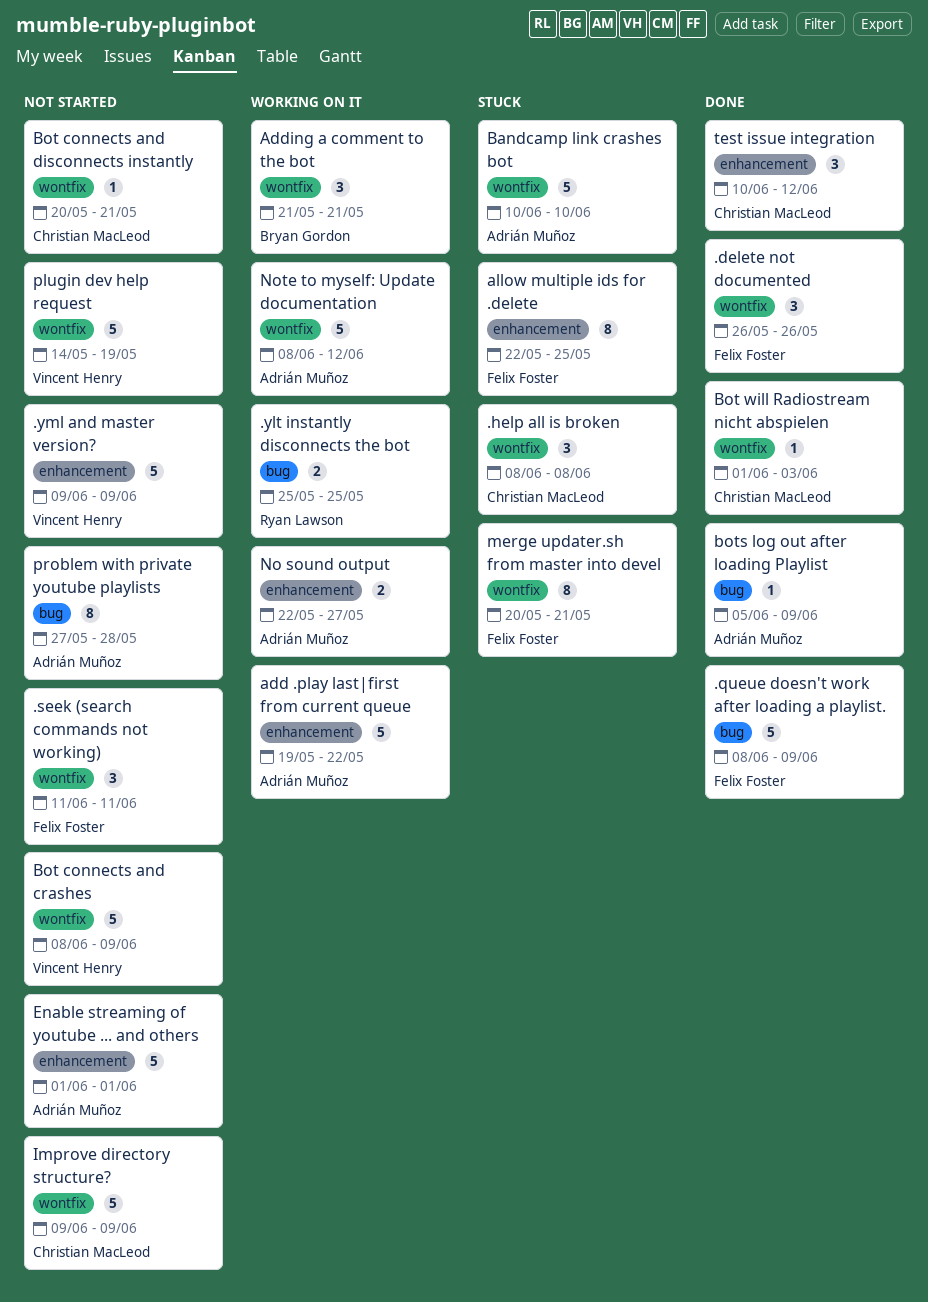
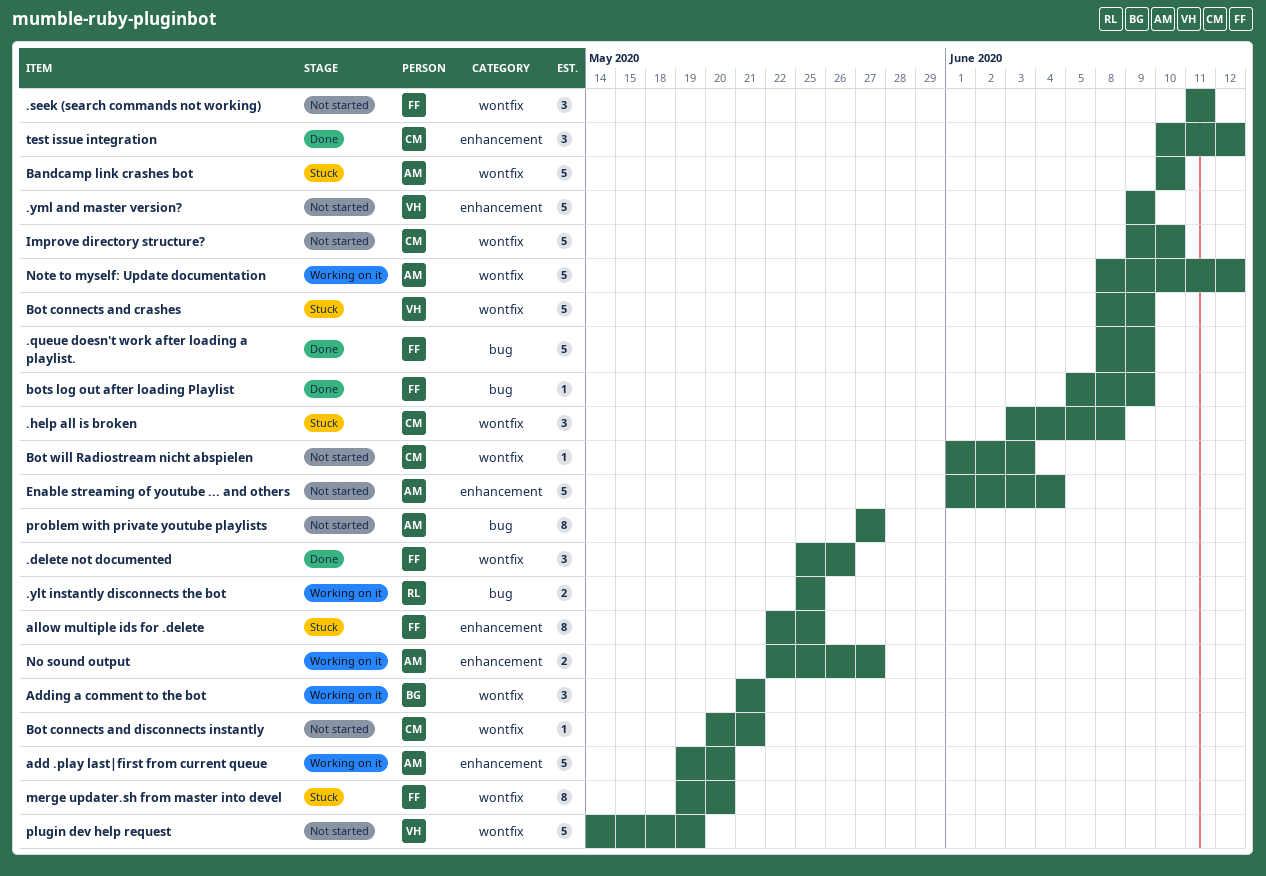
.delete not documented, start: May 26 -> May 25
.help all is broken, start: Jun 8 -> Jun 3
add .play last|first from current queue, due: May 22 -> May 20
Bot connects and crashes, status: Not started -> Stuck
Bot will Radiostream nicht abspielen, status: Done -> Not started
bots log out after loading Playlist, owner: Adrián Muñoz -> Felix Foster
Enable streaming of youtube ... and others, due: Jun 1 -> Jun 4
Improve directory structure?, due: Jun 9 -> Jun 10
merge updater.sh from master into devel, start: May 20 -> May 19
merge updater.sh from master into devel, due: May 21 -> May 20
problem with private youtube playlists, due: May 28 -> May 27

